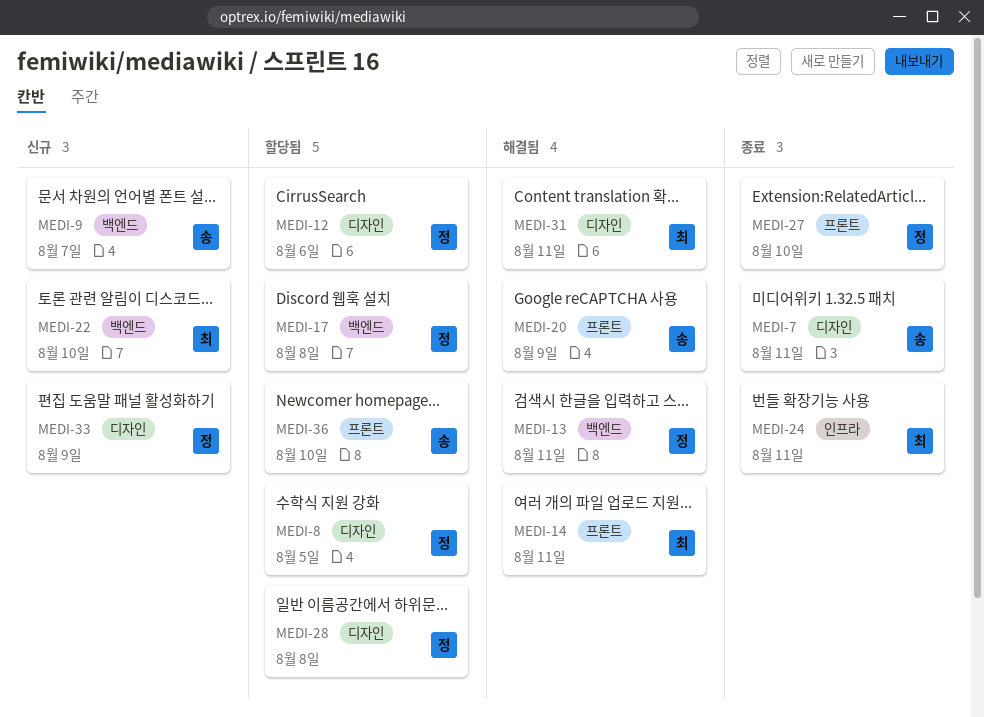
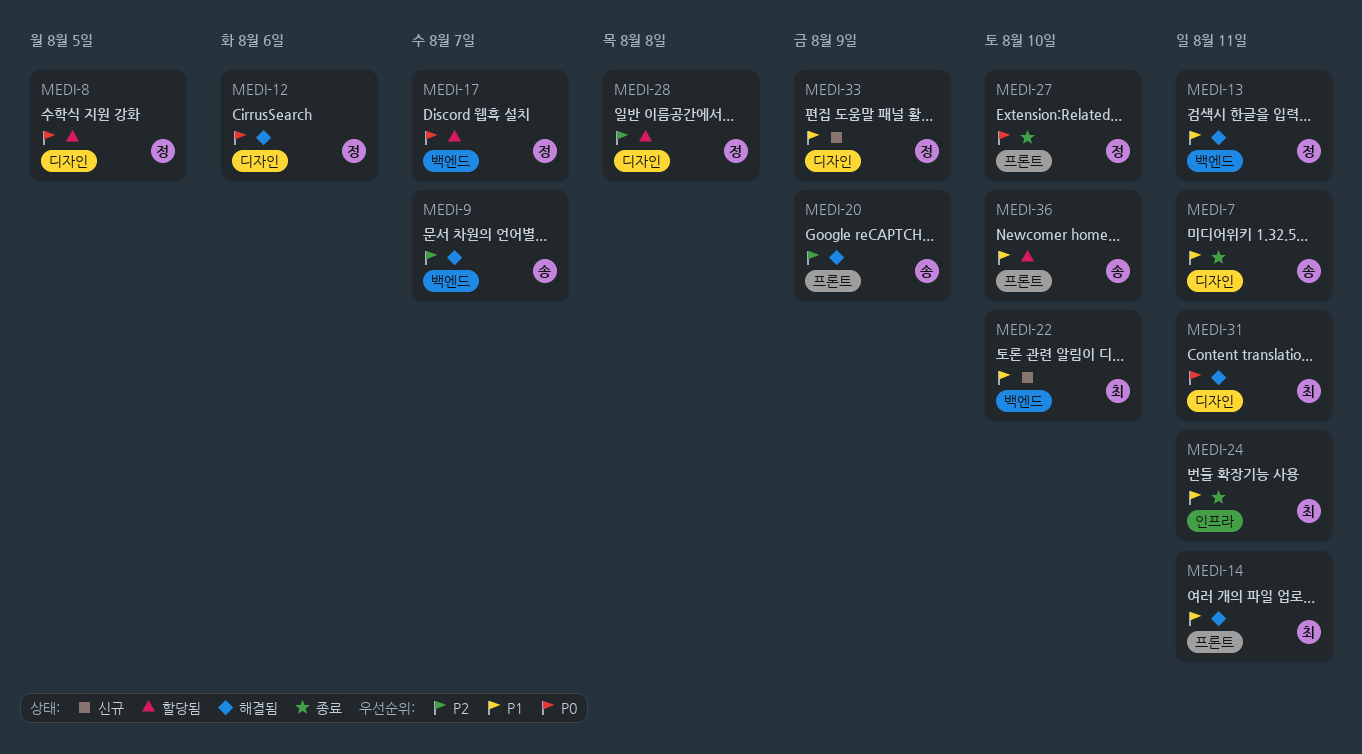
MEDI-9, status: 신규 -> 해결됨
MEDI-12, status: 할당됨 -> 해결됨
MEDI-17, due: Aug 8 -> Aug 7

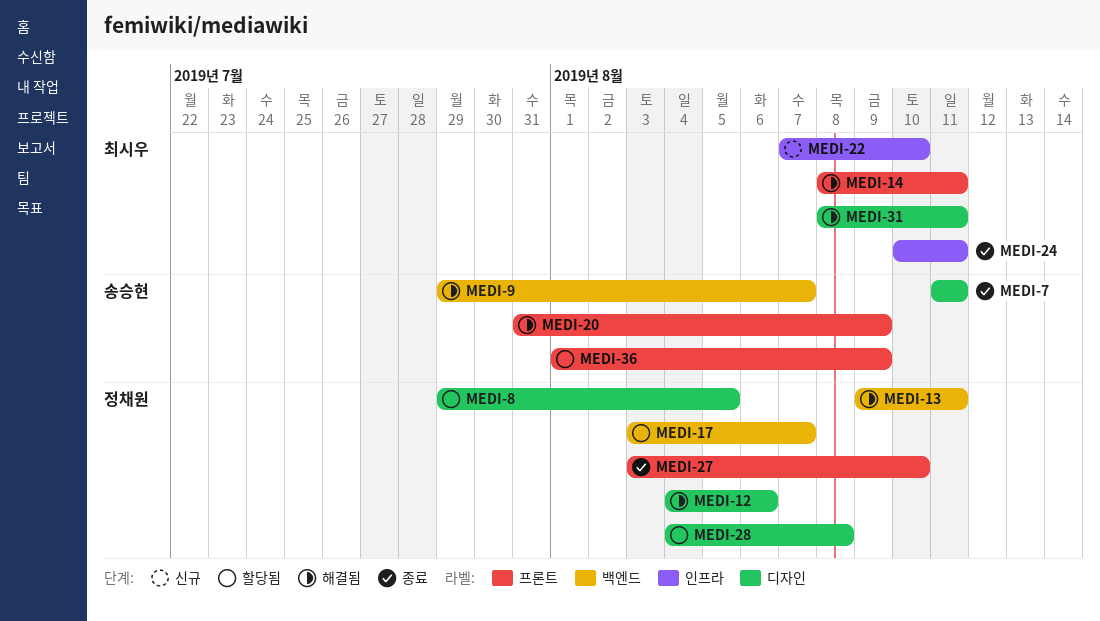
MEDI-22, label: 백엔드 -> 인프라
MEDI-33: present -> none
MEDI-36, due: Aug 10 -> Aug 9

